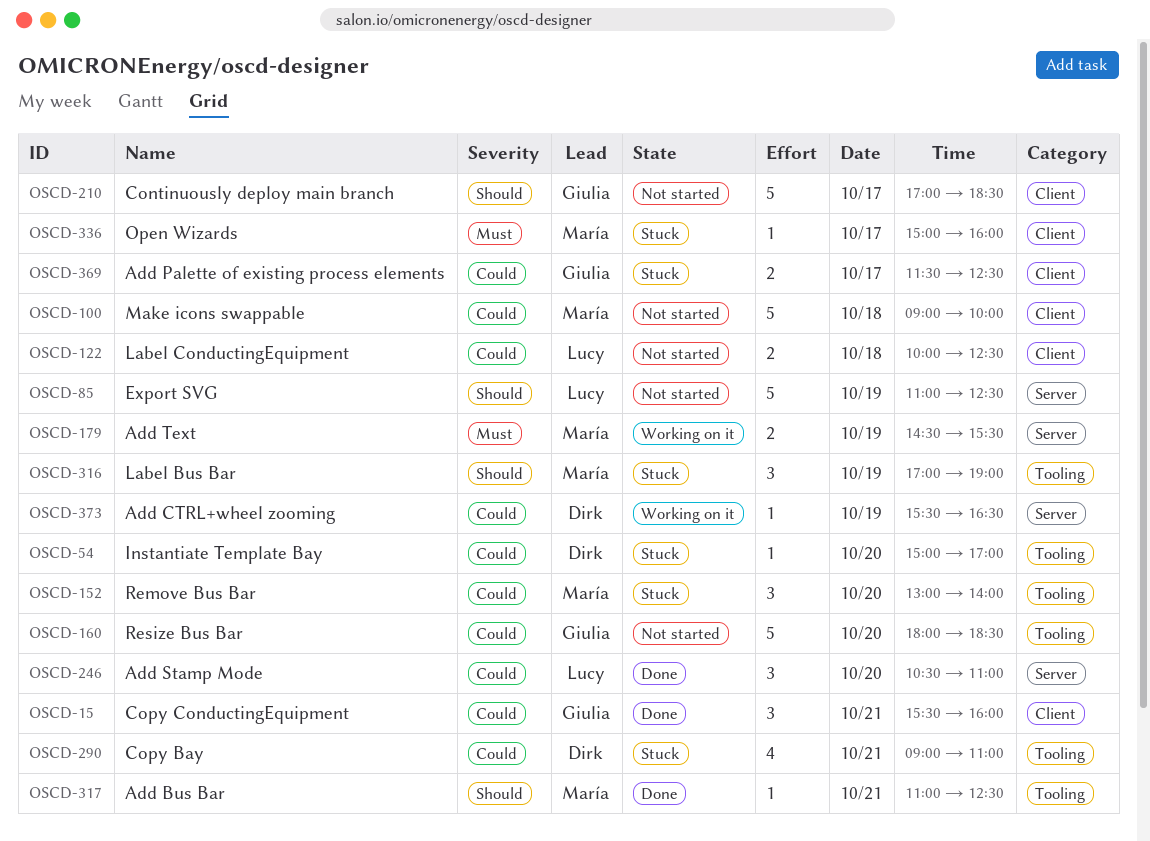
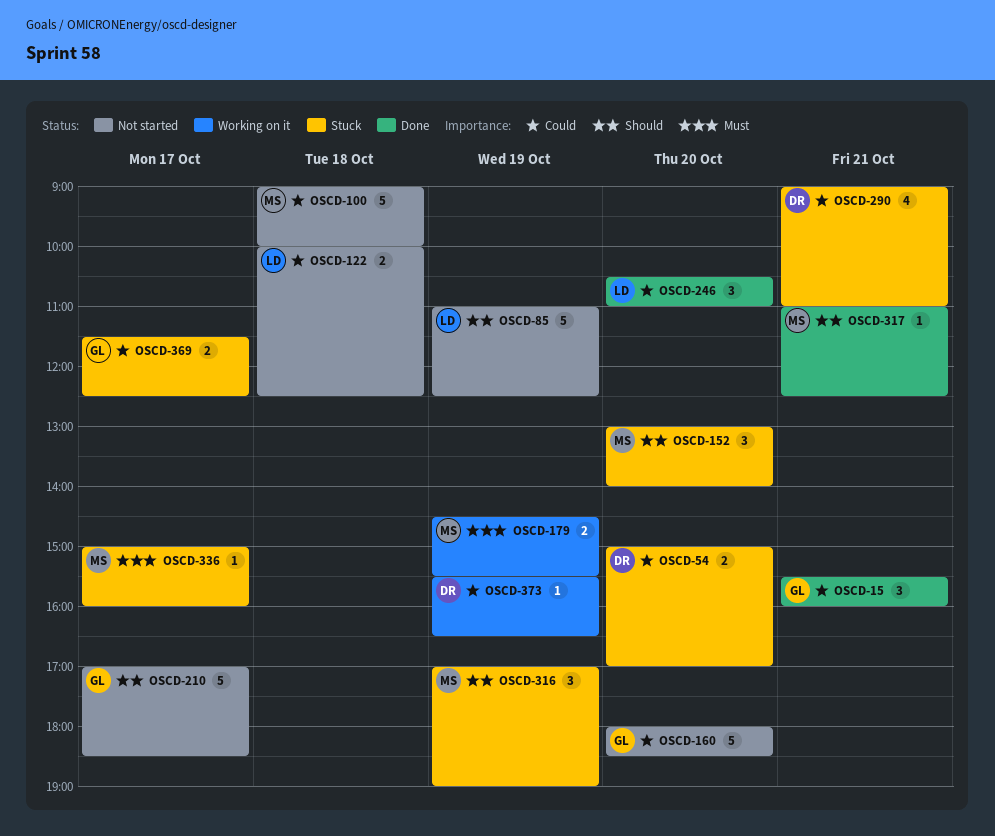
OSCD-54, estimate: 1 -> 2
OSCD-152, priority: Could -> Should

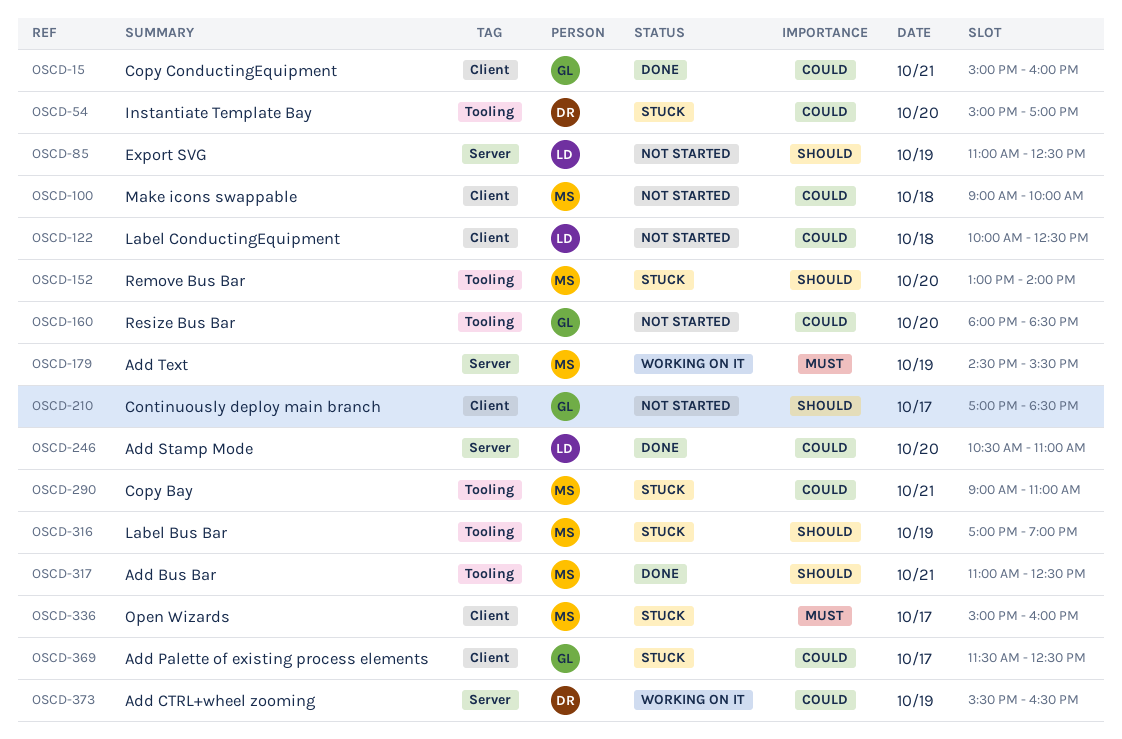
OSCD-15, begins: 15:30 -> 15:00
OSCD-290, owner: DR -> MS

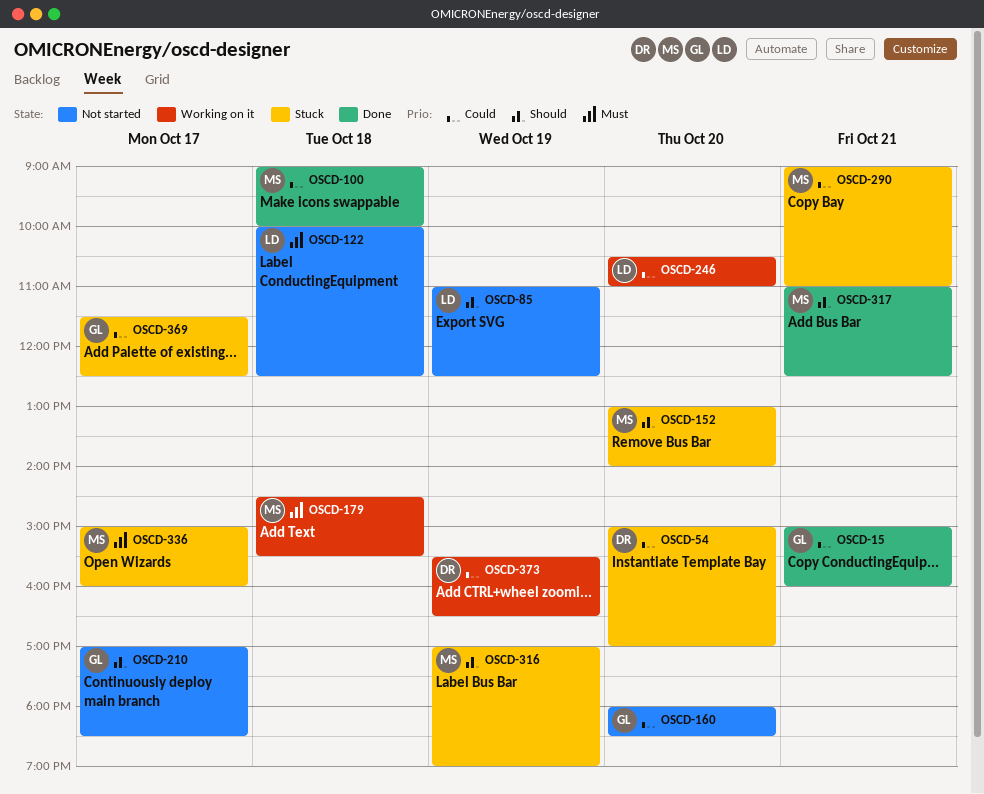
OSCD-100, status: Not started -> Done
OSCD-122, priority: Could -> Must
OSCD-179, day: Oct 19 -> Oct 18
OSCD-246, status: Done -> Working on it

